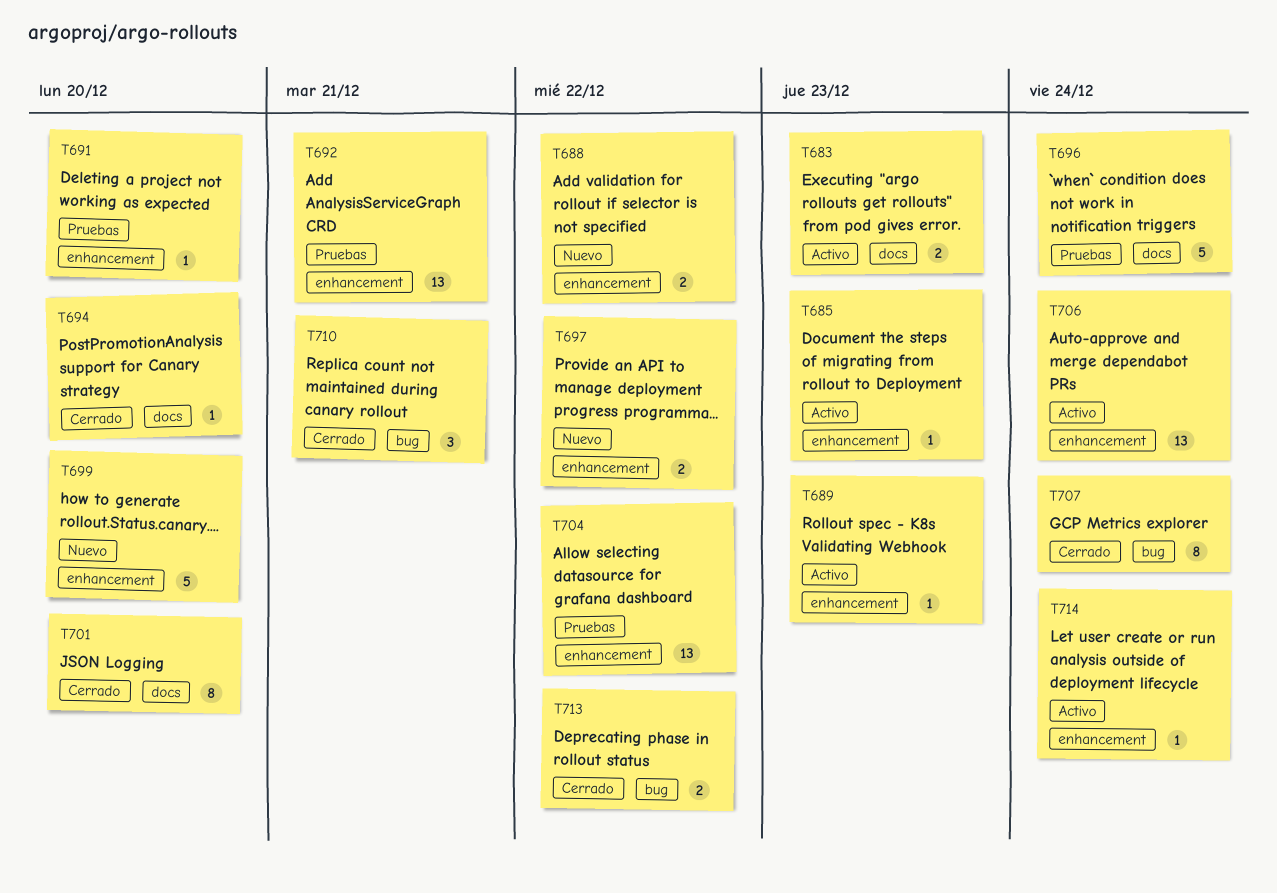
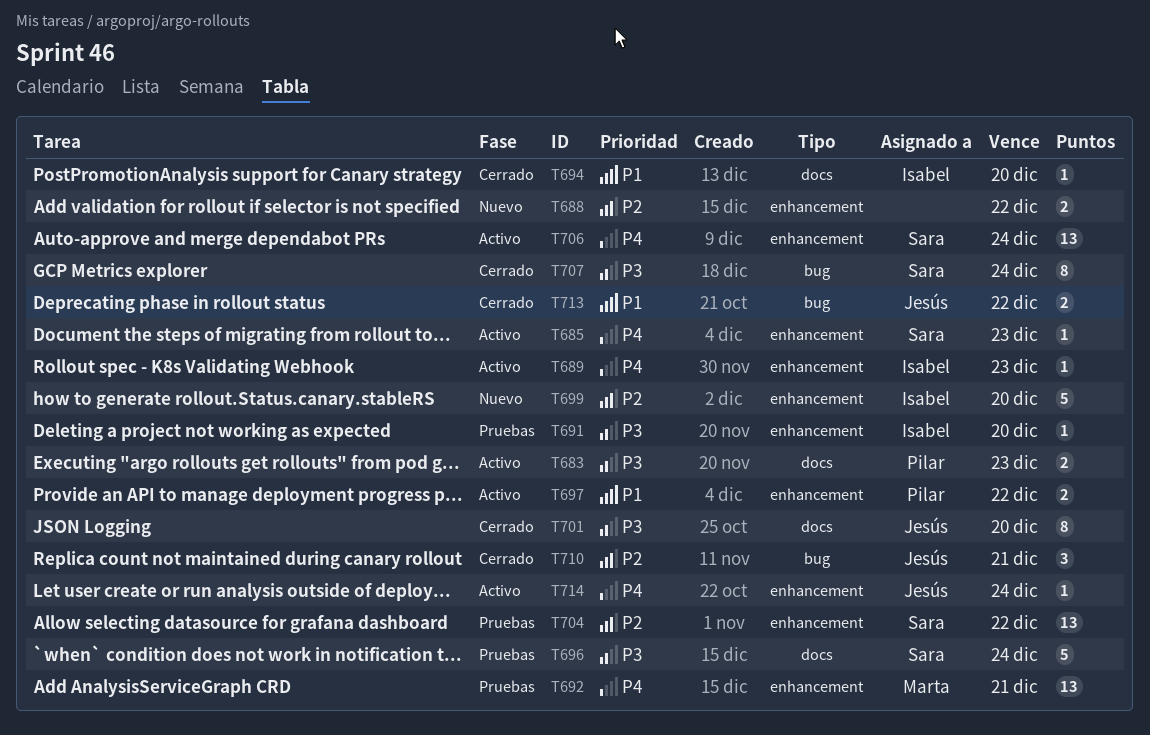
T697, status: Nuevo -> Activo

